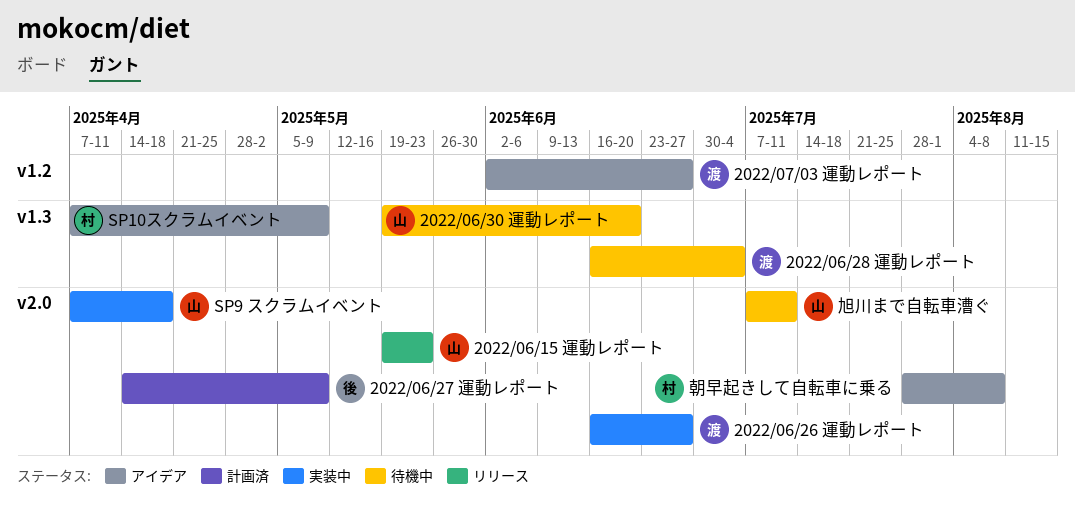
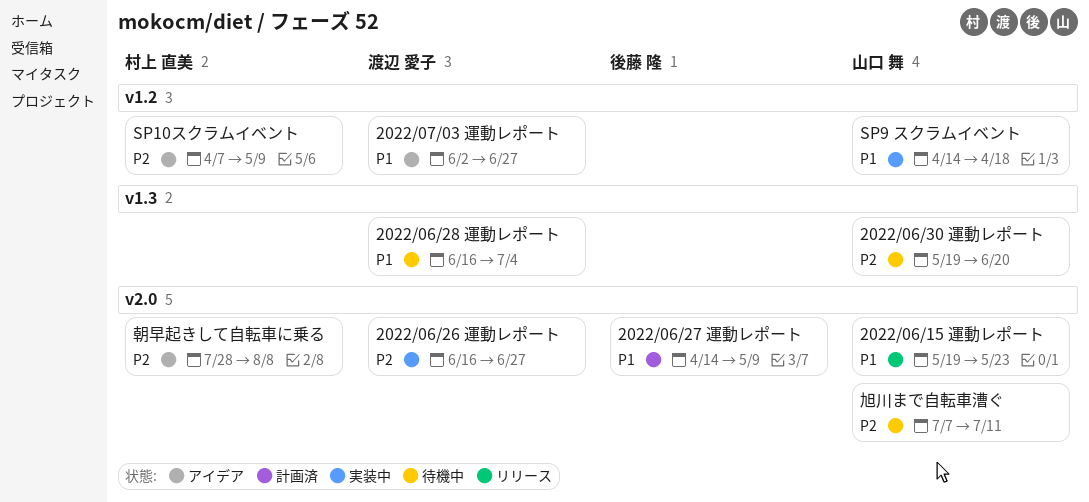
SP10スクラムイベント, label: v1.3 -> v1.2
SP9 スクラムイベント, label: v2.0 -> v1.2
SP9 スクラムイベント, start: Apr 7 -> Apr 14

